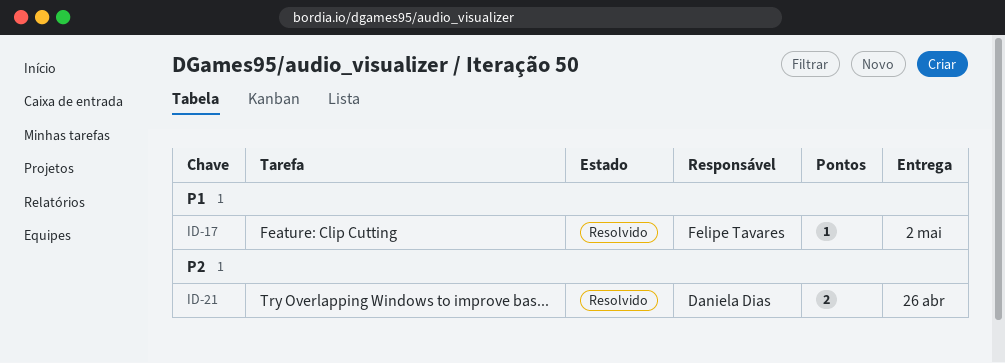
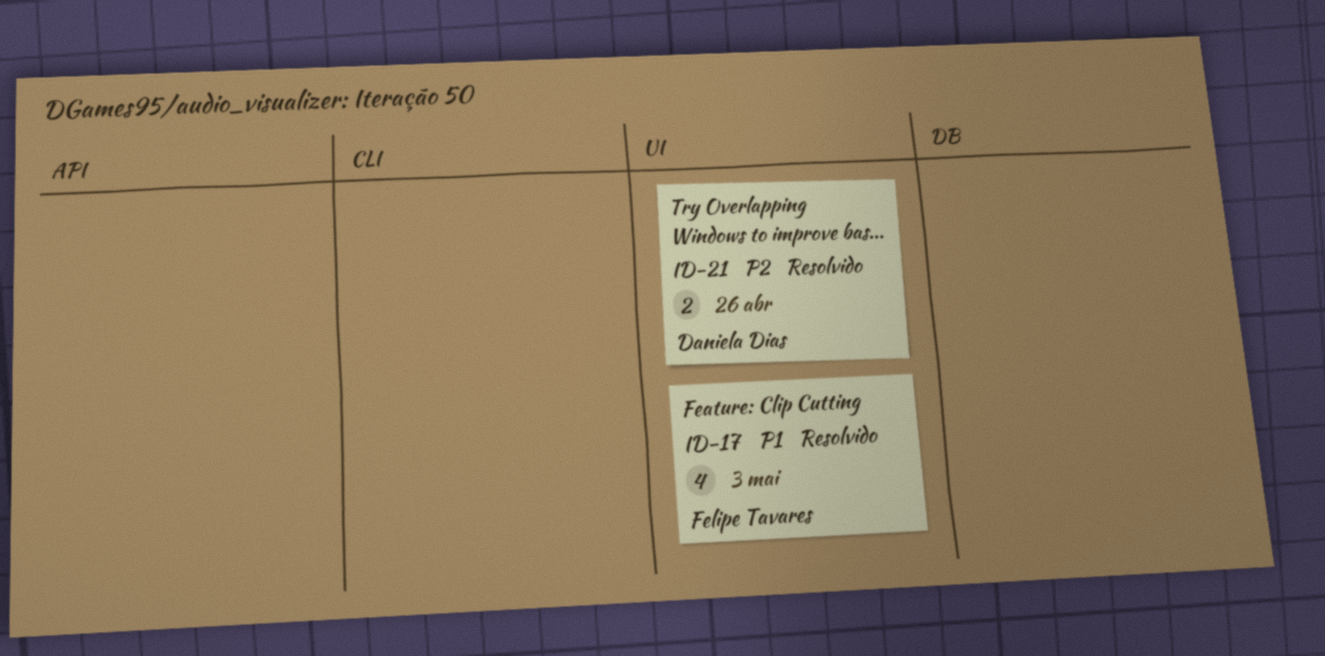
ID-17, estimate: 1 -> 4
ID-17, due: May 2 -> May 3

